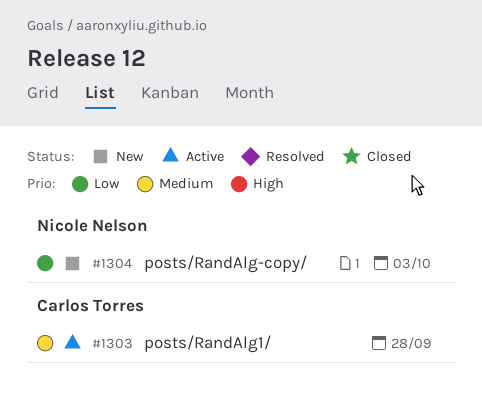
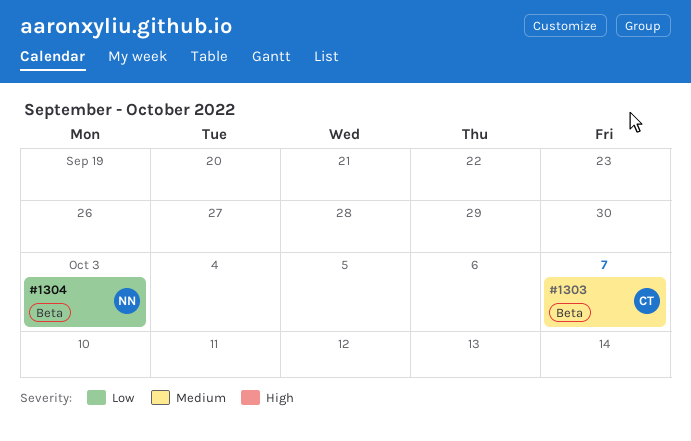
#1303, due: Sep 28 -> Oct 7

